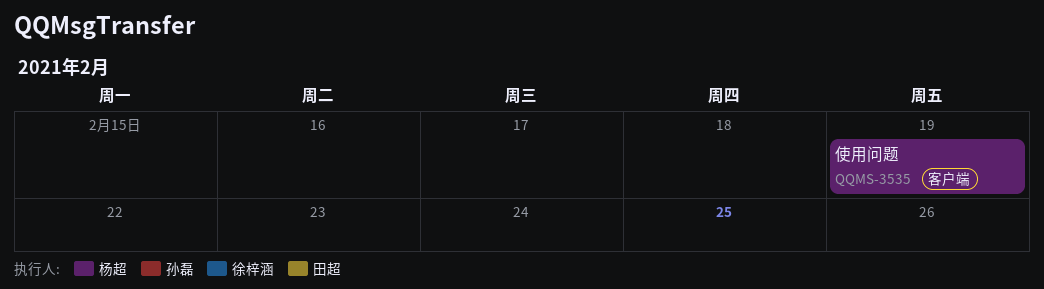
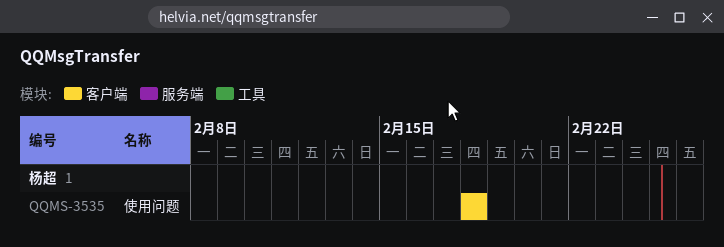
QQMS-3535, due: Feb 19 -> Feb 18

